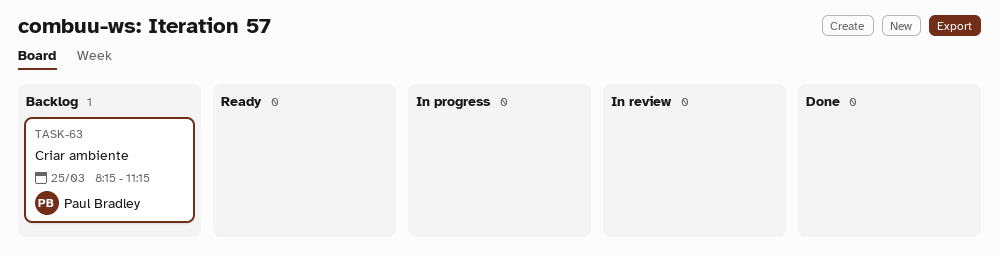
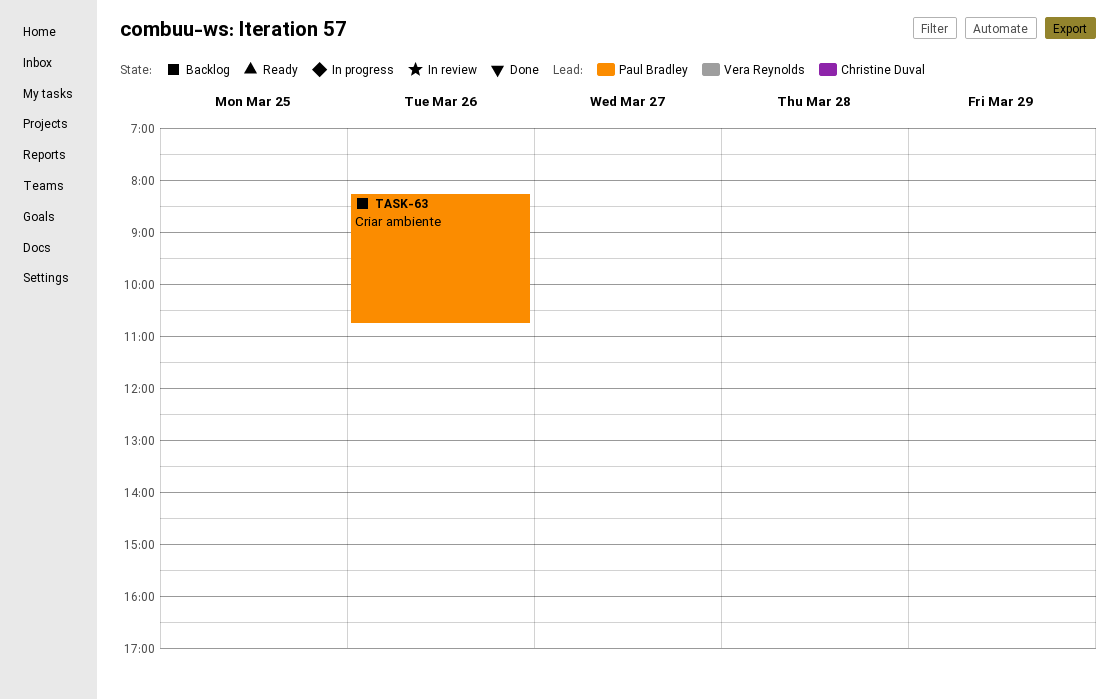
TASK-63, day: Mar 25 -> Mar 26
TASK-63, ends: 11:15 -> 10:45

